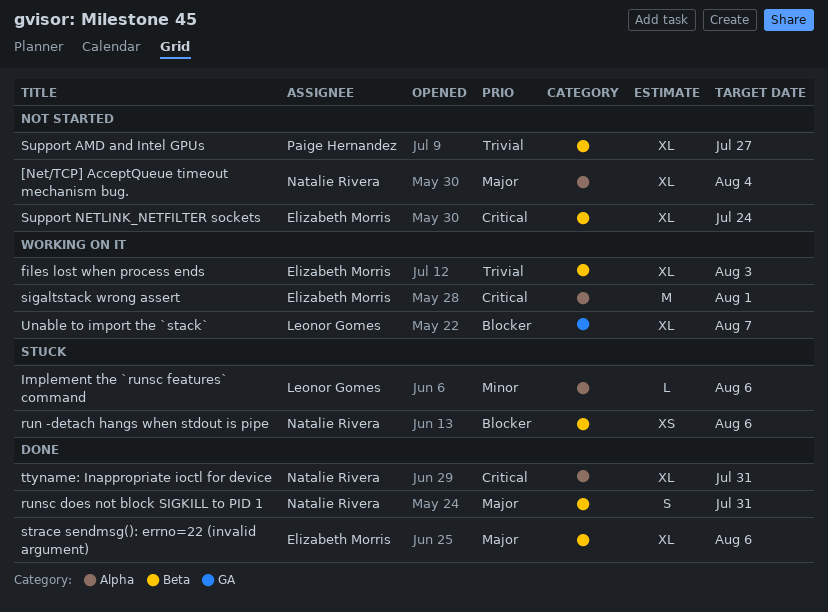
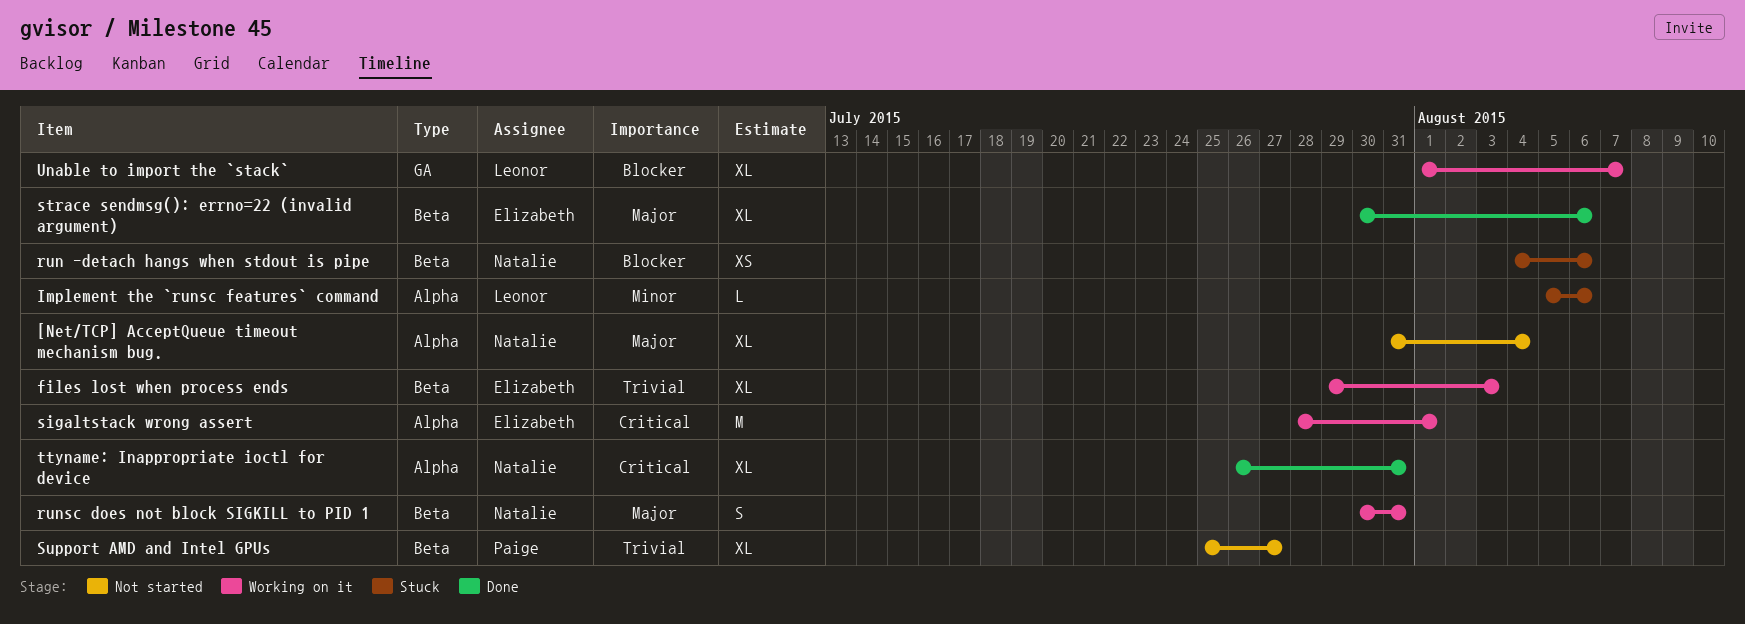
runsc does not block SIGKILL to PID 1, status: Done -> Working on it
Support NETLINK_NETFILTER sockets: present -> none

